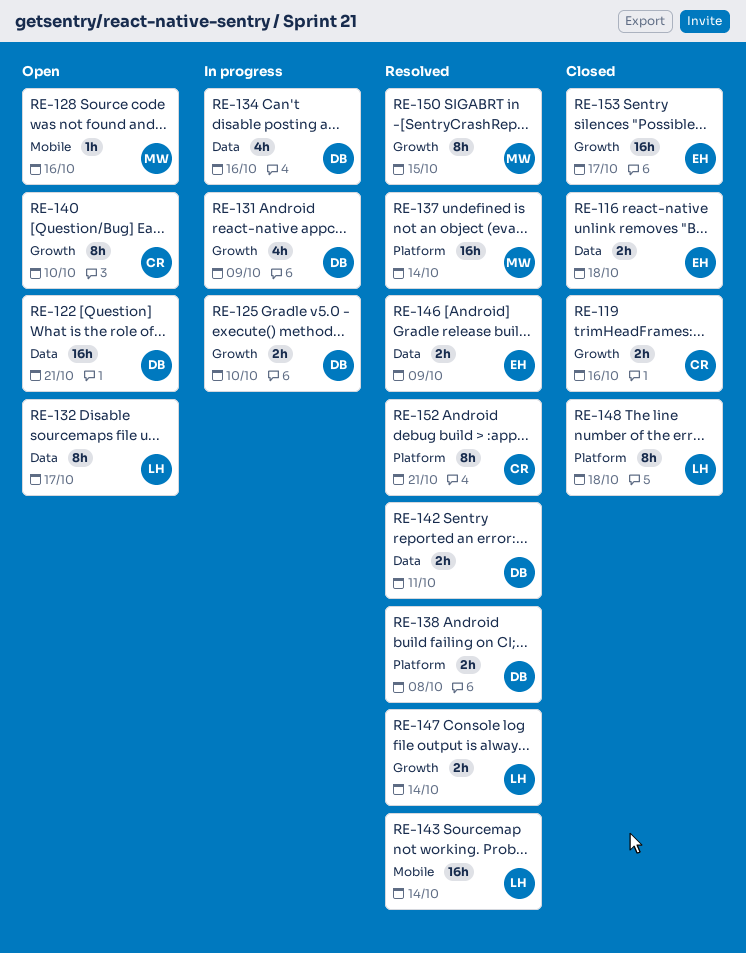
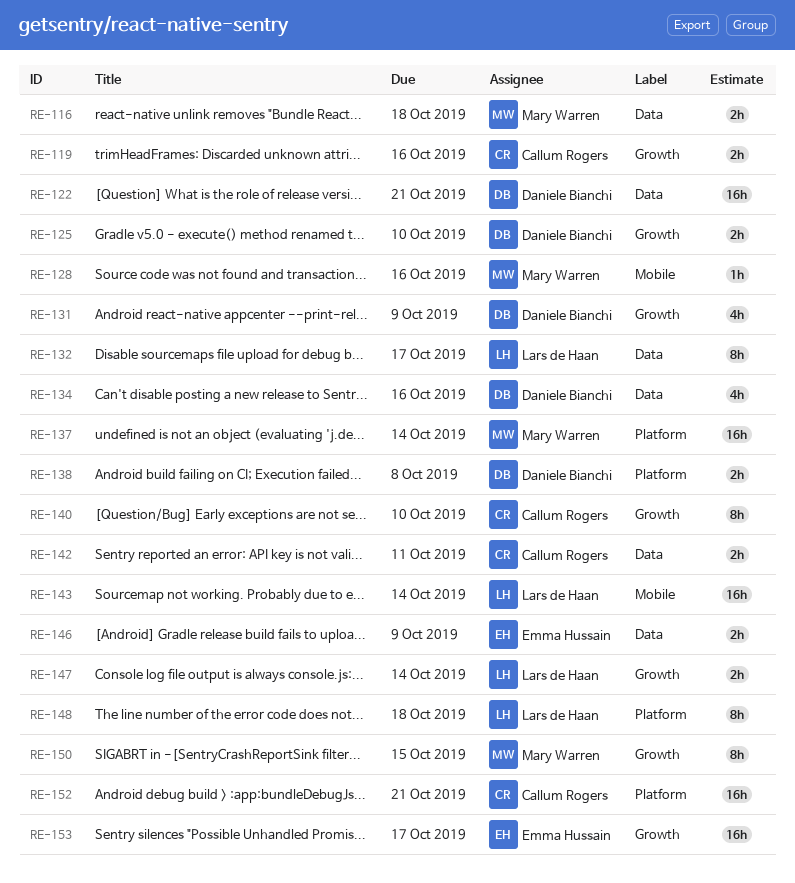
RE-116, owner: Emma Hussain -> Mary Warren
RE-142, owner: Daniele Bianchi -> Callum Rogers
RE-152, estimate: 8h -> 16h

